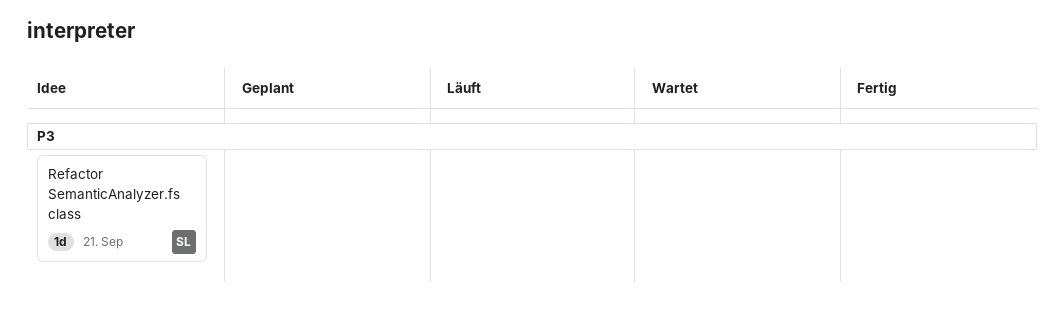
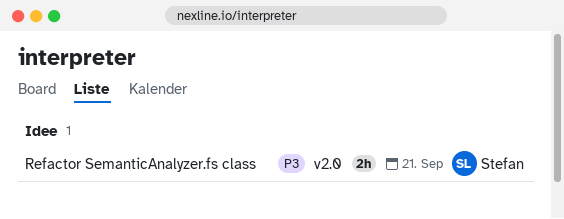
Refactor SemanticAnalyzer.fs class, estimate: 1d -> 2h

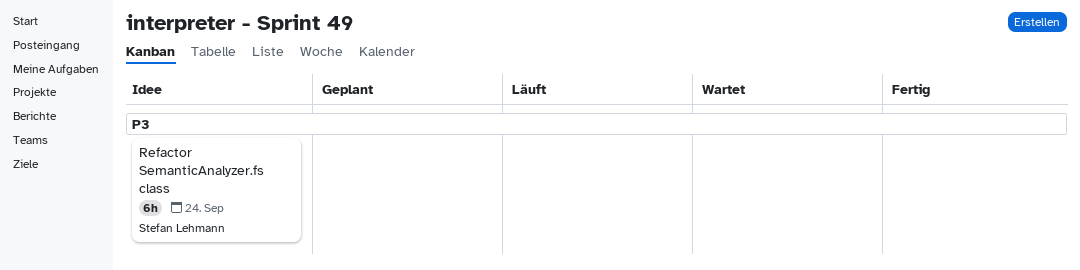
Refactor SemanticAnalyzer.fs class, estimate: 2h -> 6h
Refactor SemanticAnalyzer.fs class, due: Sep 21 -> Sep 24

